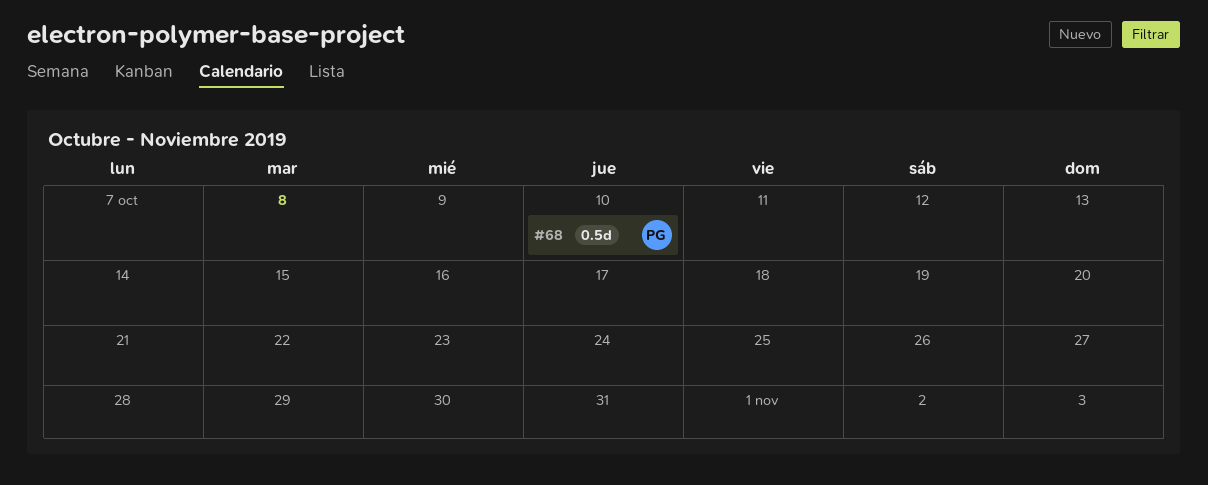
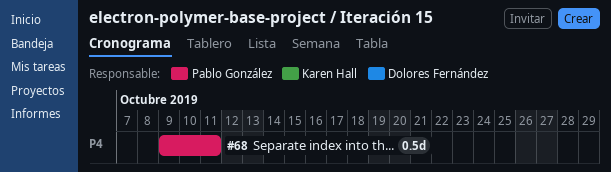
#68, due: Oct 10 -> Oct 11

